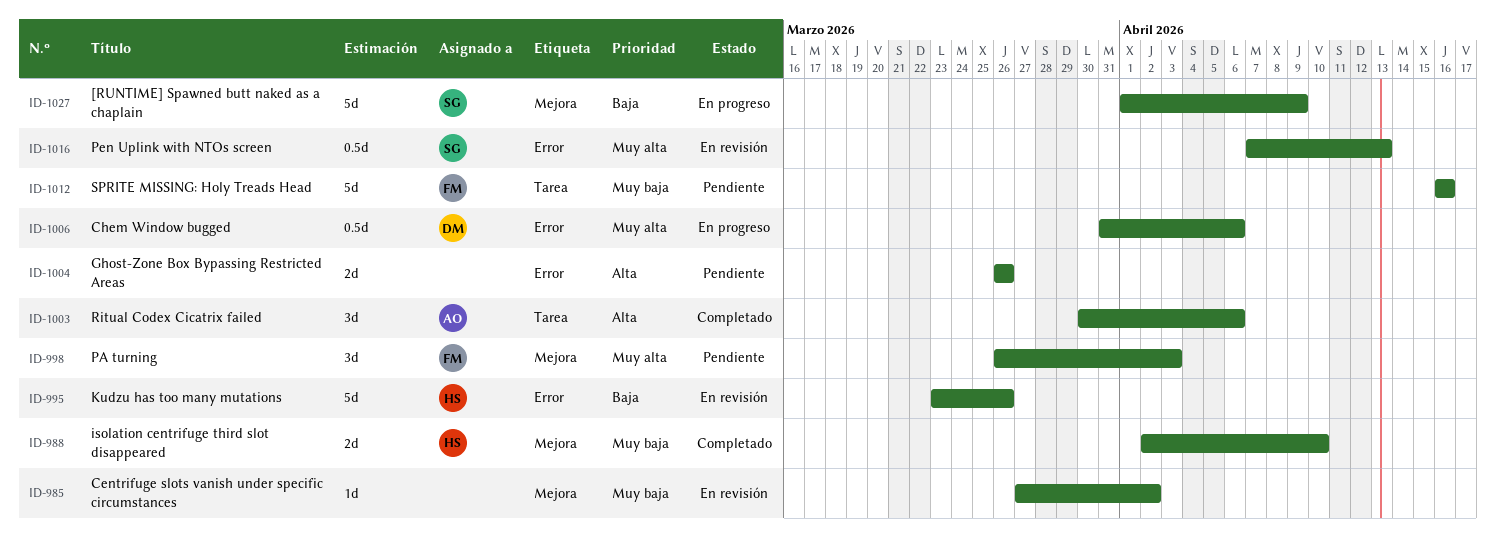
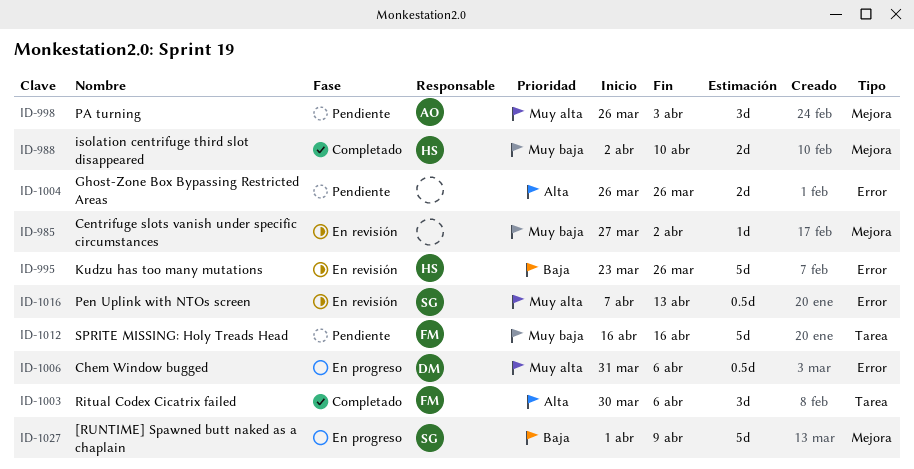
ID-998, owner: FM -> AO
ID-1003, owner: AO -> FM

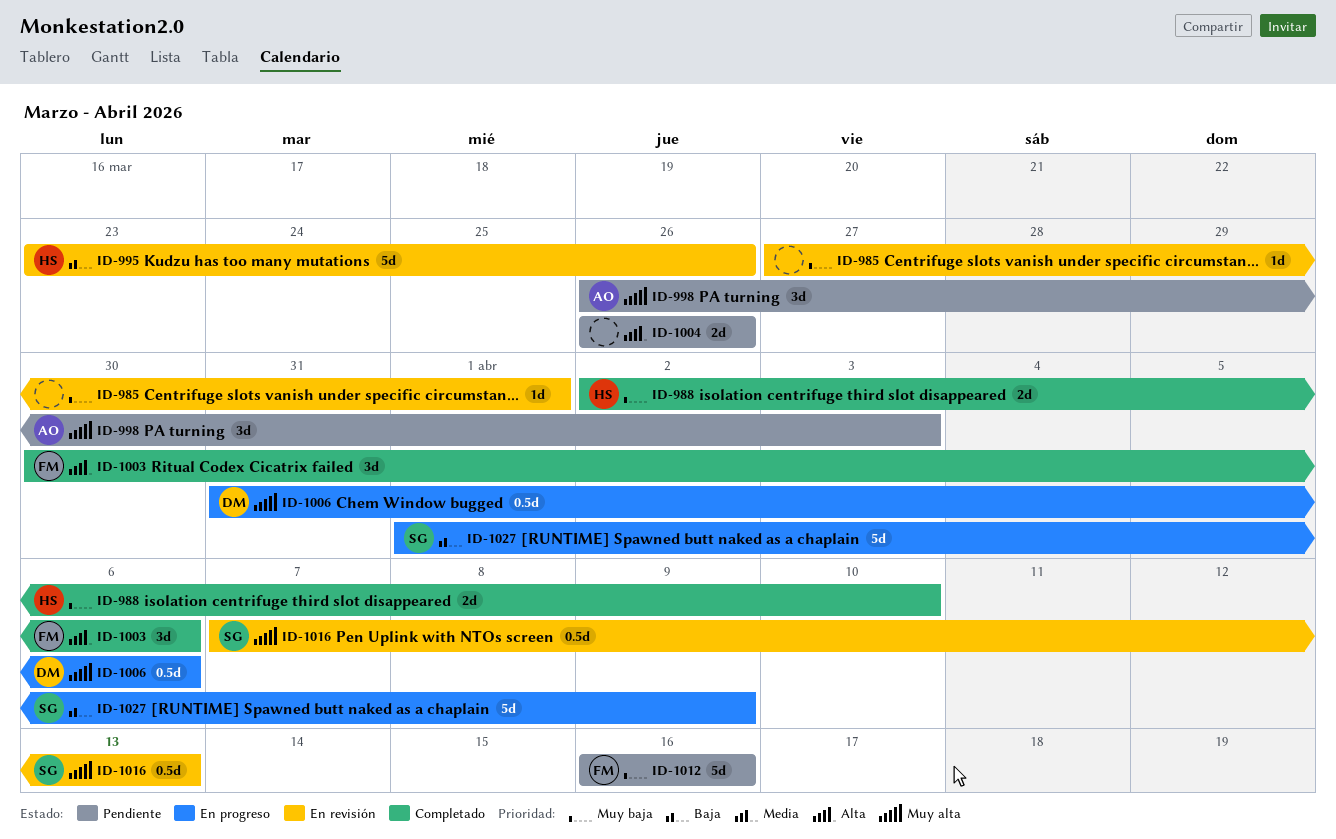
ID-985, due: Apr 2 -> Apr 1

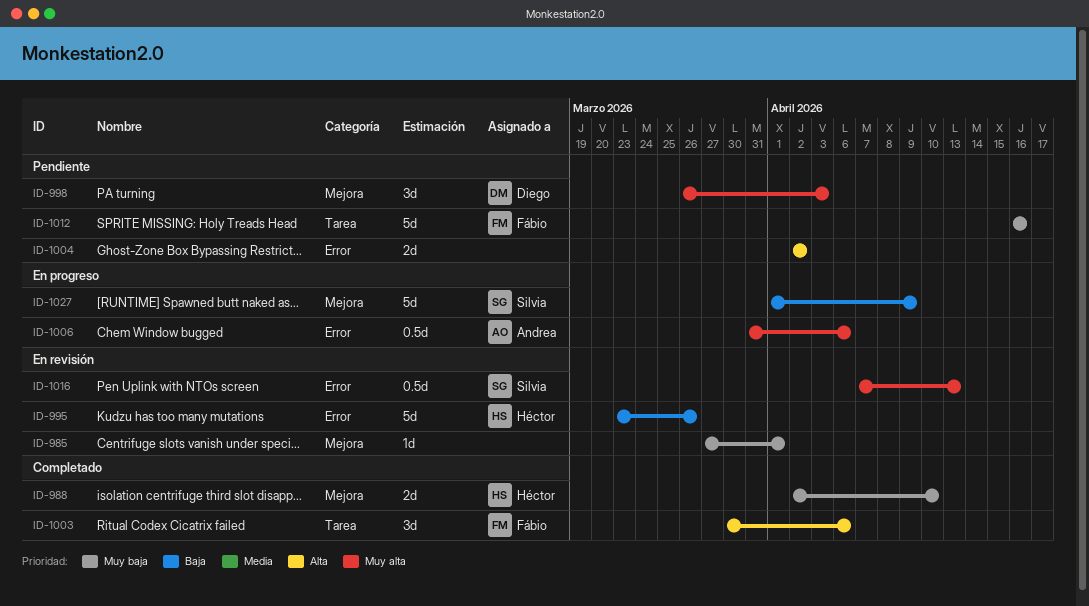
ID-998, owner: Andrea -> Diego
ID-1004, start: Mar 26 -> Apr 2
ID-1004, due: Mar 26 -> Apr 2
ID-1006, owner: Diego -> Andrea

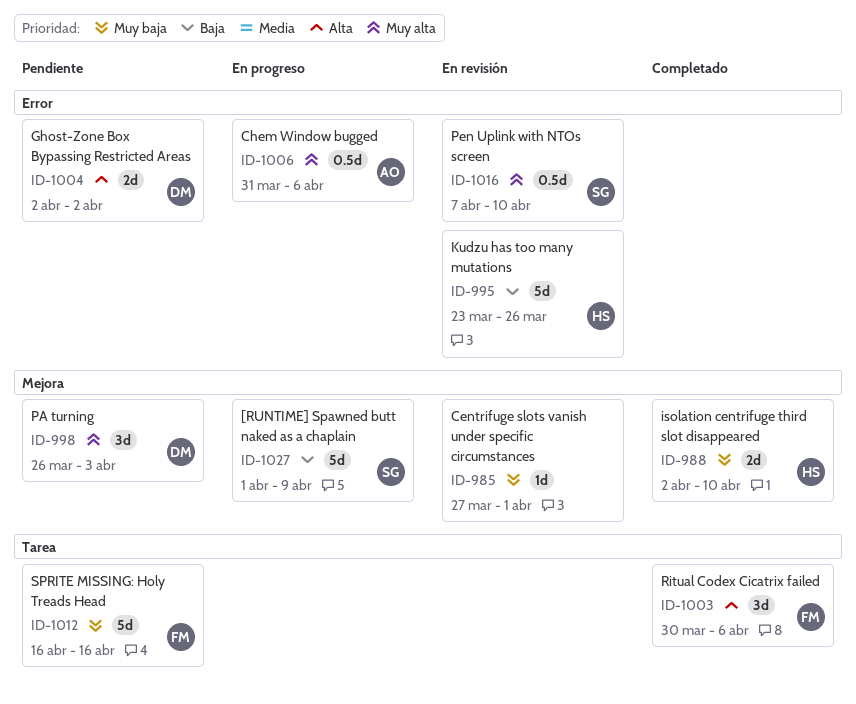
ID-1004, owner: none -> Diego
ID-1016, due: Apr 13 -> Apr 10

